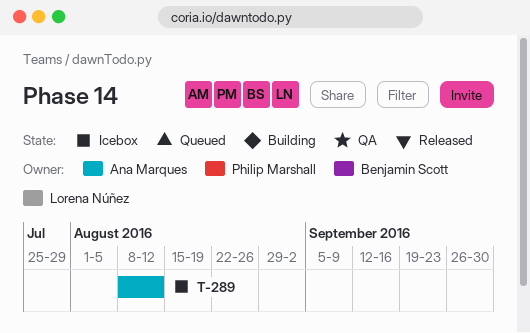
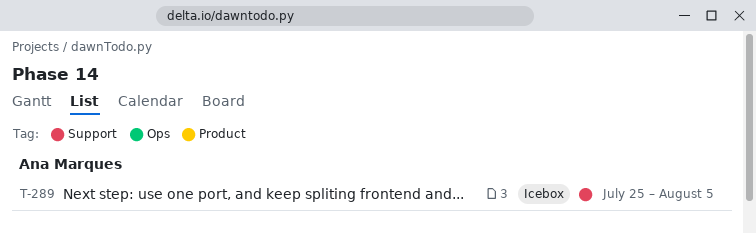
T-289, start: Aug 8 -> Jul 25
T-289, due: Aug 12 -> Aug 5

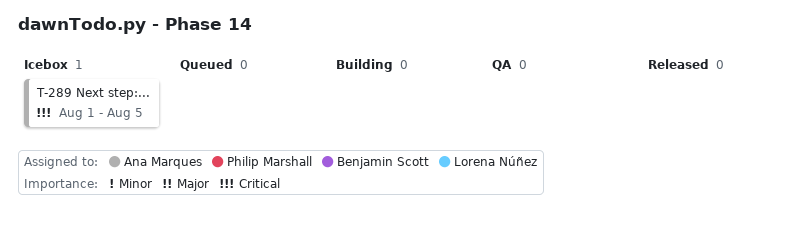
T-289, start: Jul 25 -> Aug 1

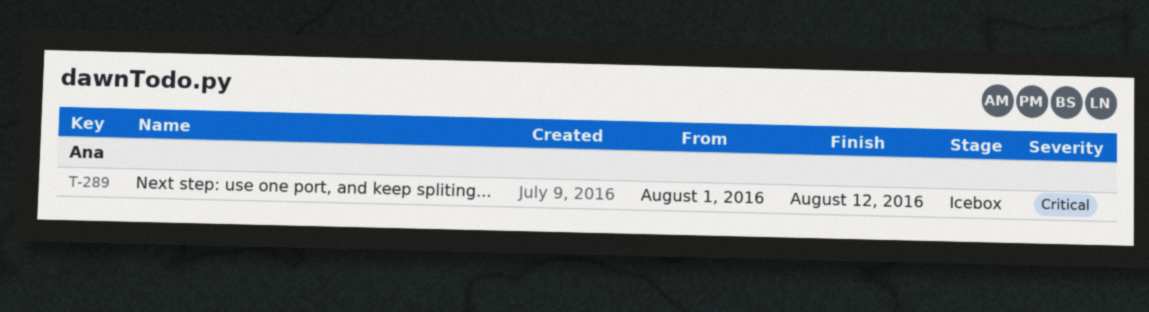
T-289, due: Aug 5 -> Aug 12

